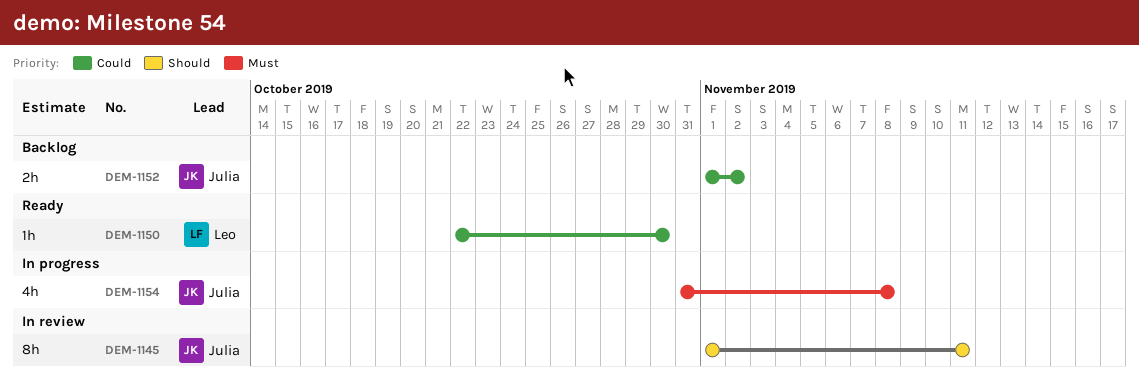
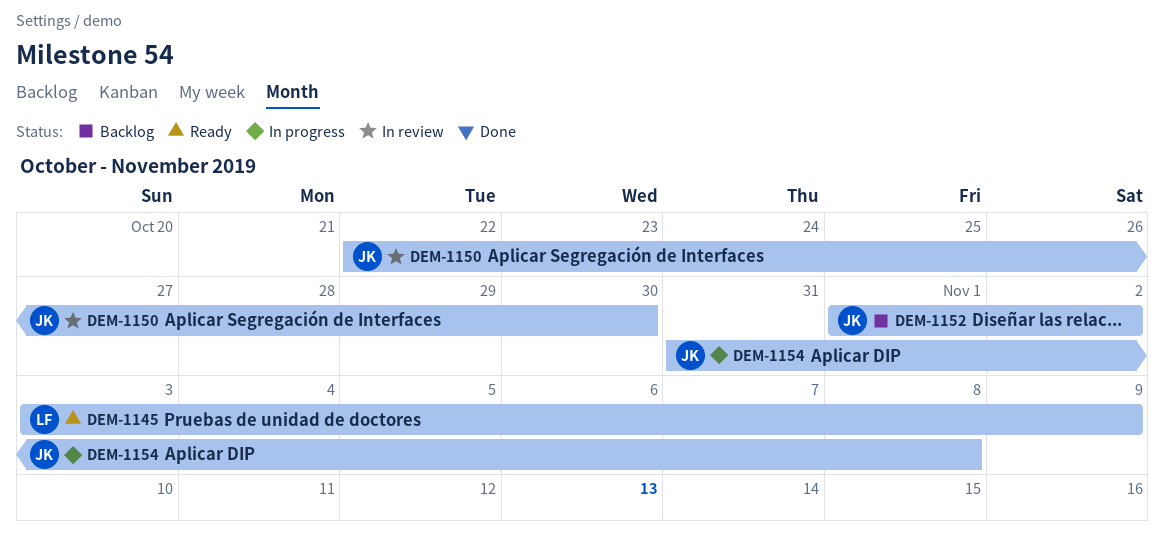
DEM-1145, status: In review -> Ready
DEM-1145, owner: Julia -> Leo
DEM-1145, start: Nov 1 -> Nov 3
DEM-1145, due: Nov 11 -> Nov 9
DEM-1150, status: Ready -> In review
DEM-1150, owner: Leo -> Julia

